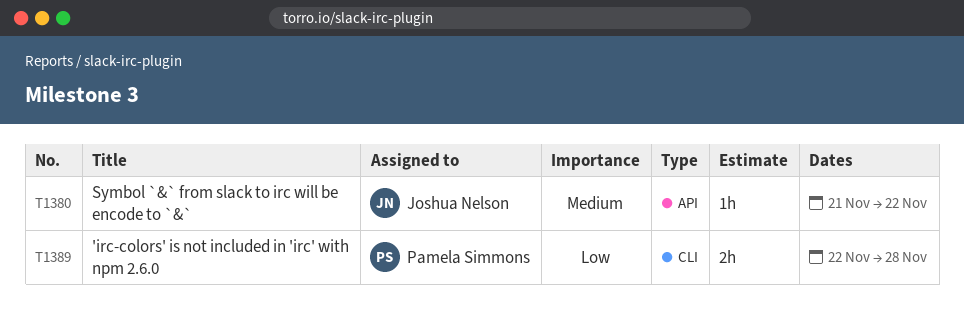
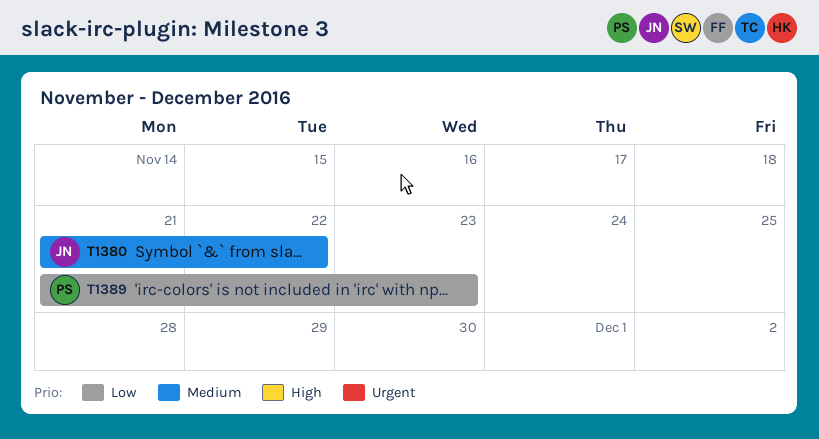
T1389, start: Nov 22 -> Nov 21
T1389, due: Nov 28 -> Nov 23

